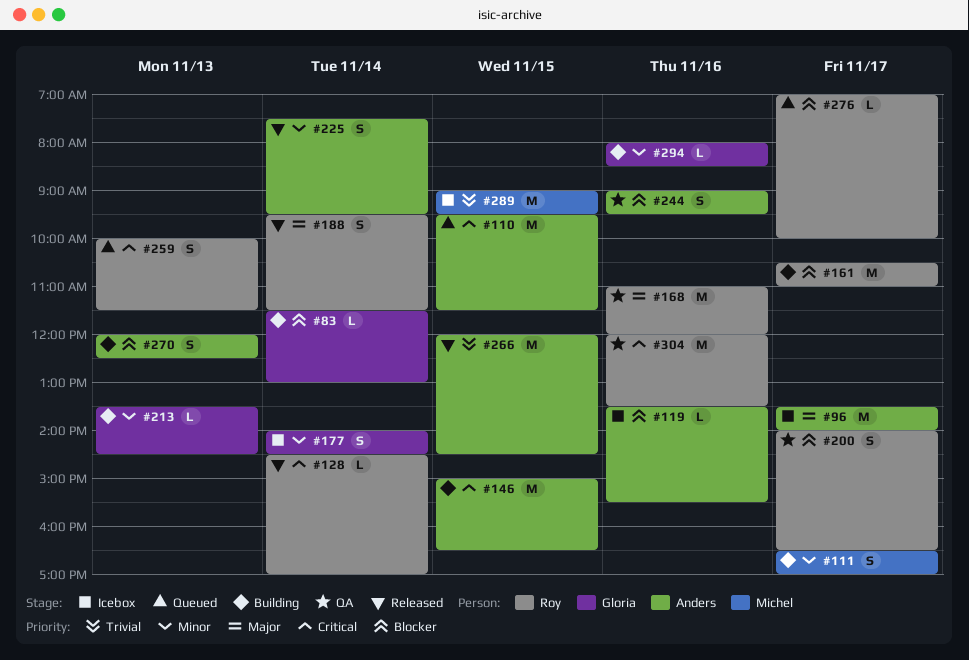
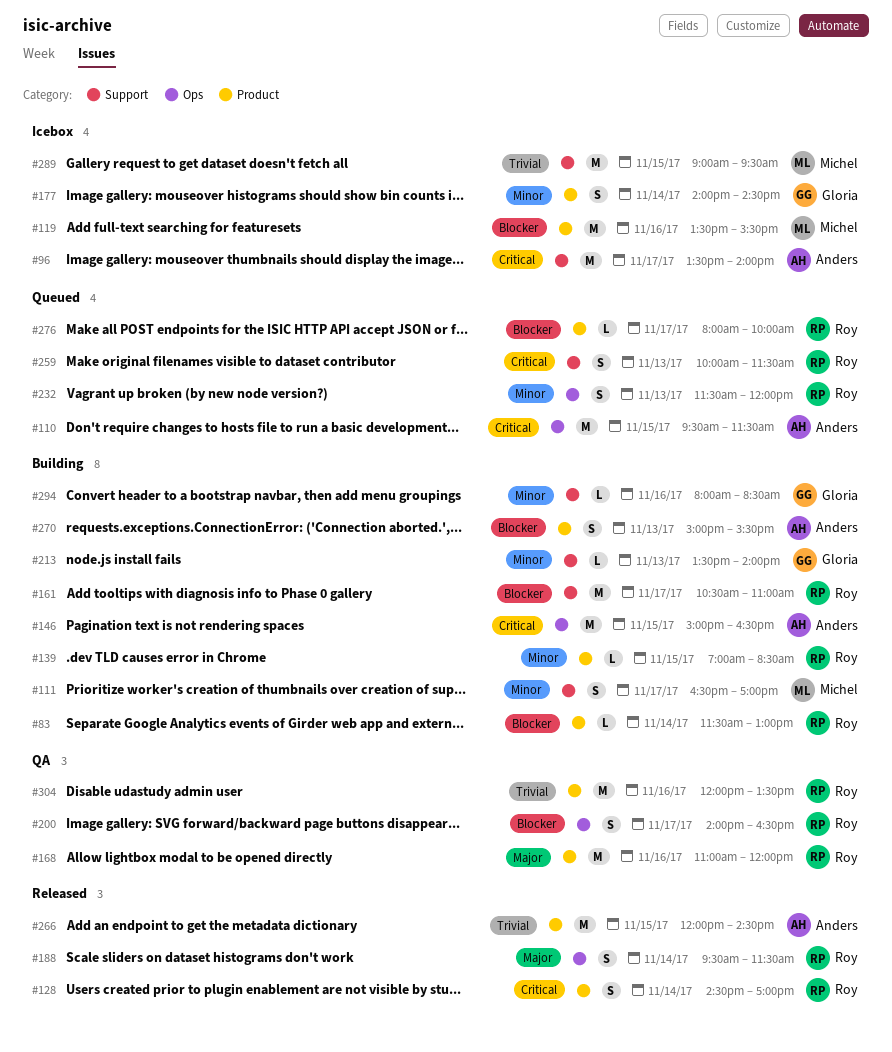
#83, owner: Gloria -> Roy
#96, priority: Major -> Critical
#119, owner: Anders -> Michel
#119, estimate: L -> M
#128, estimate: L -> S
#139: none -> present
#213, ends: 14:30 -> 14:00
#225: present -> none
#232: none -> present
#244: present -> none
#270, begins: 12:00 -> 15:00
#270, ends: 12:30 -> 15:30
#276, begins: 07:00 -> 08:00
#304, priority: Critical -> Trivial

